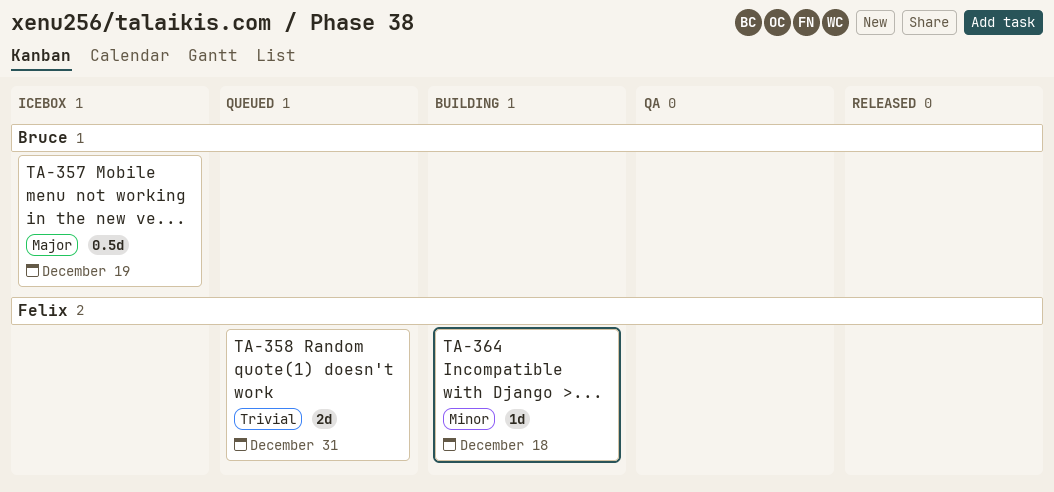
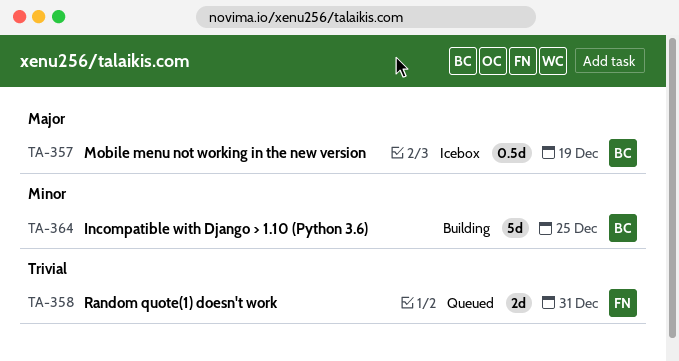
TA-364, owner: Felix -> Bruce
TA-364, estimate: 1d -> 5d
TA-364, due: Dec 18 -> Dec 25

